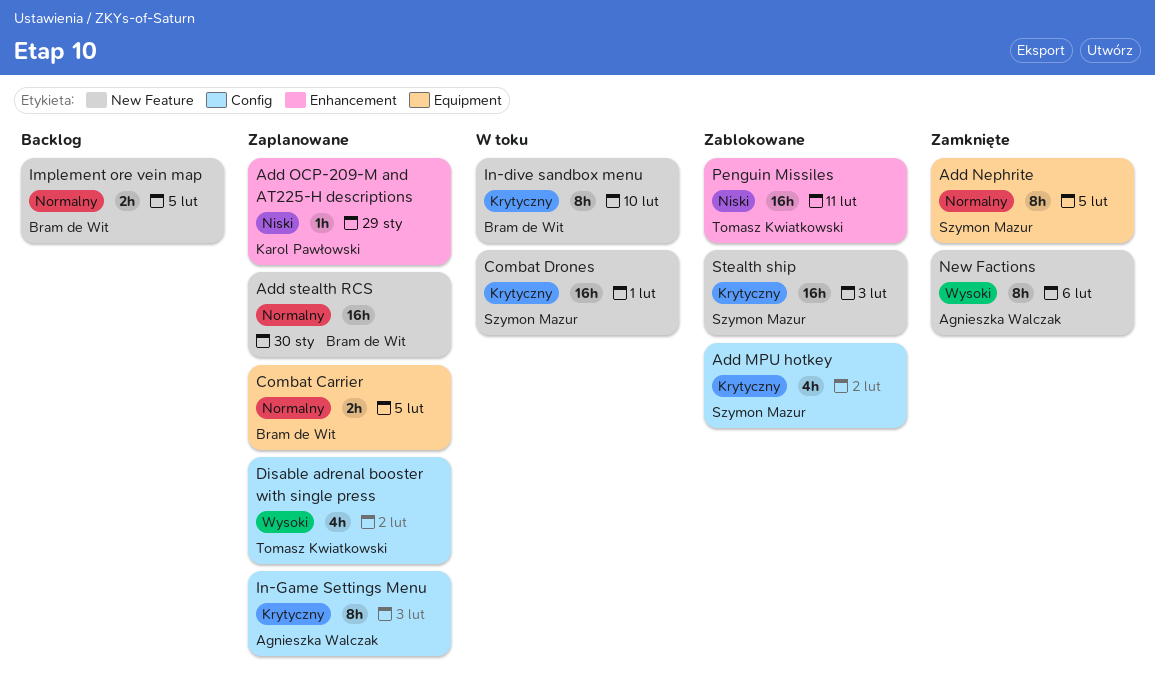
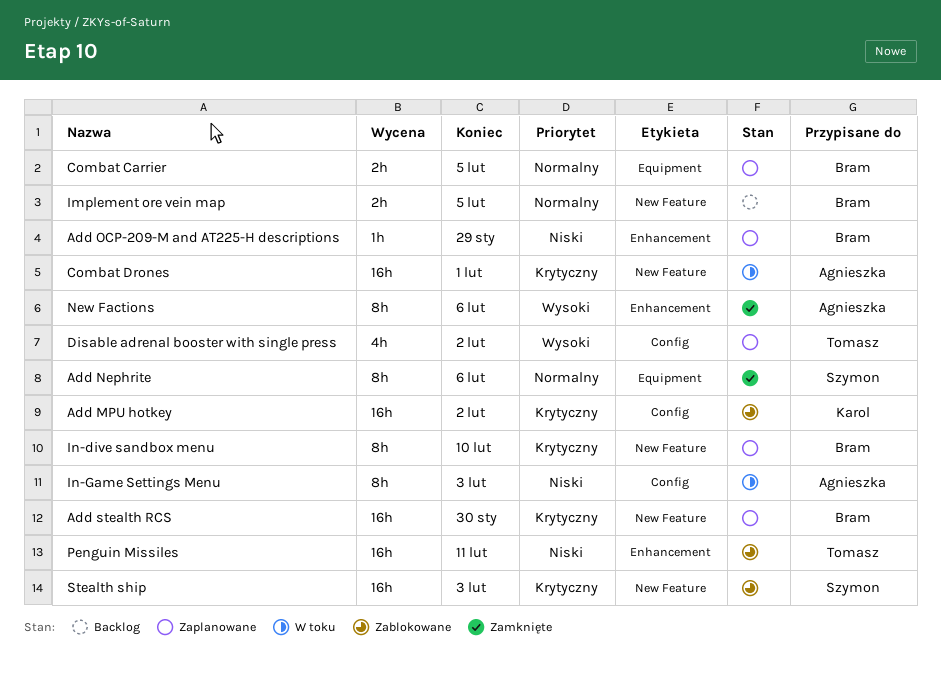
Add MPU hotkey, owner: Szymon Mazur -> Karol Pawłowski
Add MPU hotkey, estimate: 4h -> 16h
Add Nephrite, due: Feb 5 -> Feb 6
Add OCP-209-M and AT225-H descriptions, owner: Karol Pawłowski -> Bram de Wit
Add stealth RCS, priority: Normalny -> Krytyczny
Combat Drones, owner: Szymon Mazur -> Agnieszka Walczak
In-dive sandbox menu, status: W toku -> Zaplanowane
In-Game Settings Menu, status: Zaplanowane -> W toku
In-Game Settings Menu, priority: Krytyczny -> Niski
New Factions, label: New Feature -> Enhancement

